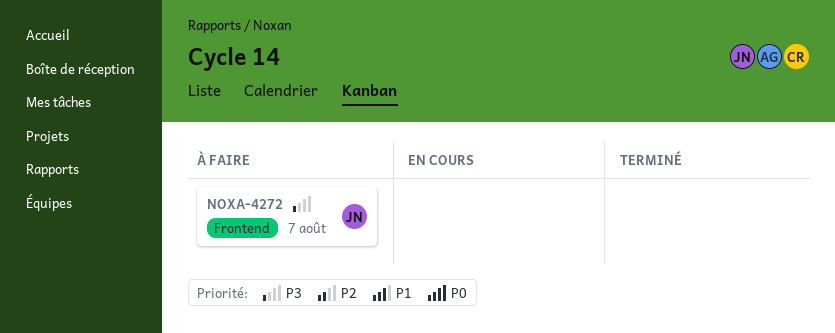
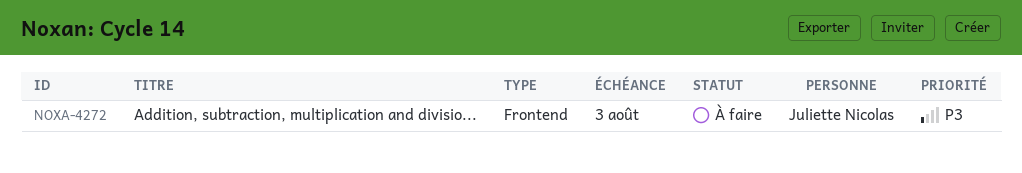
NOXA-4272, due: Aug 7 -> Aug 3

